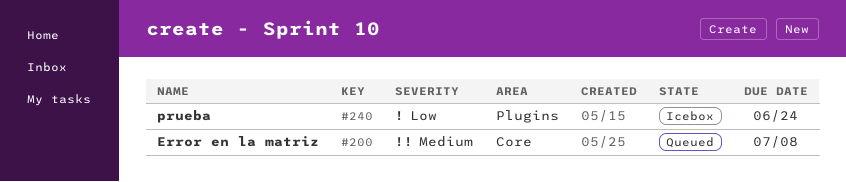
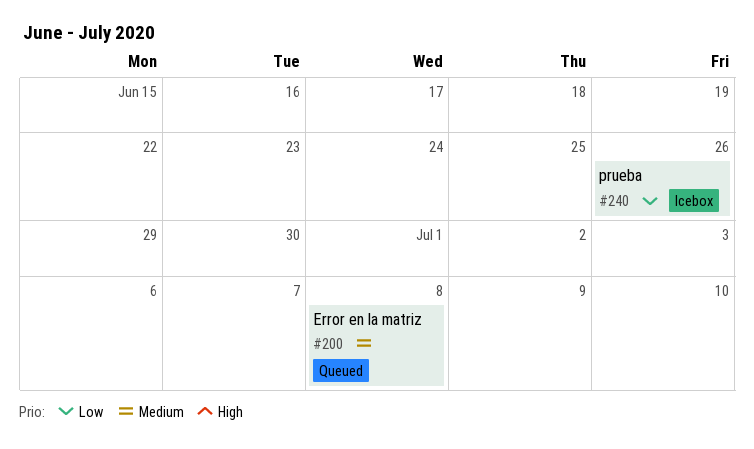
#240, due: Jun 24 -> Jun 26

